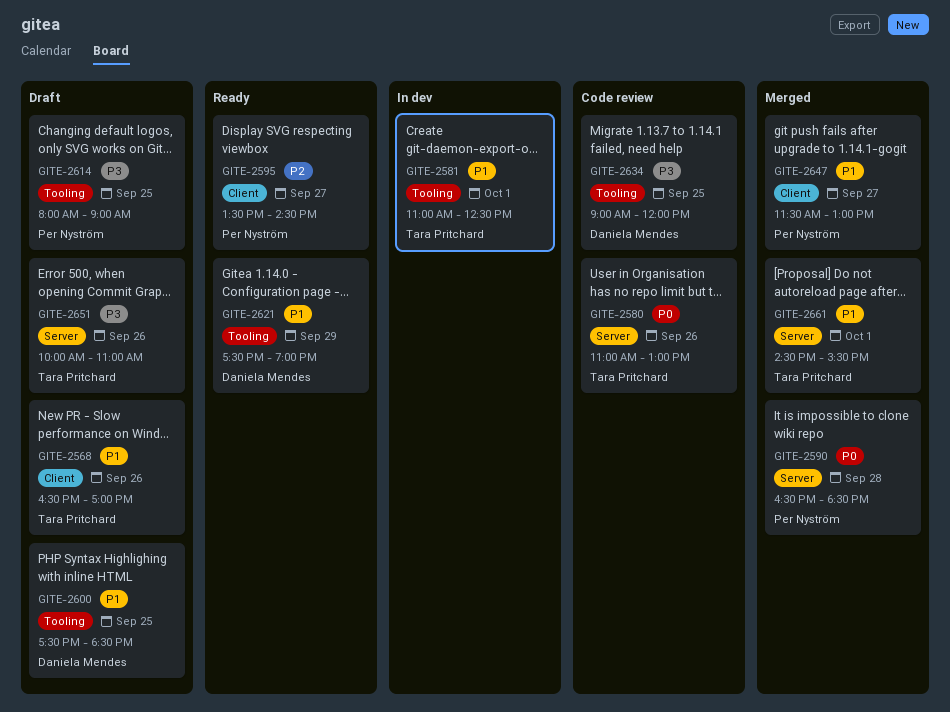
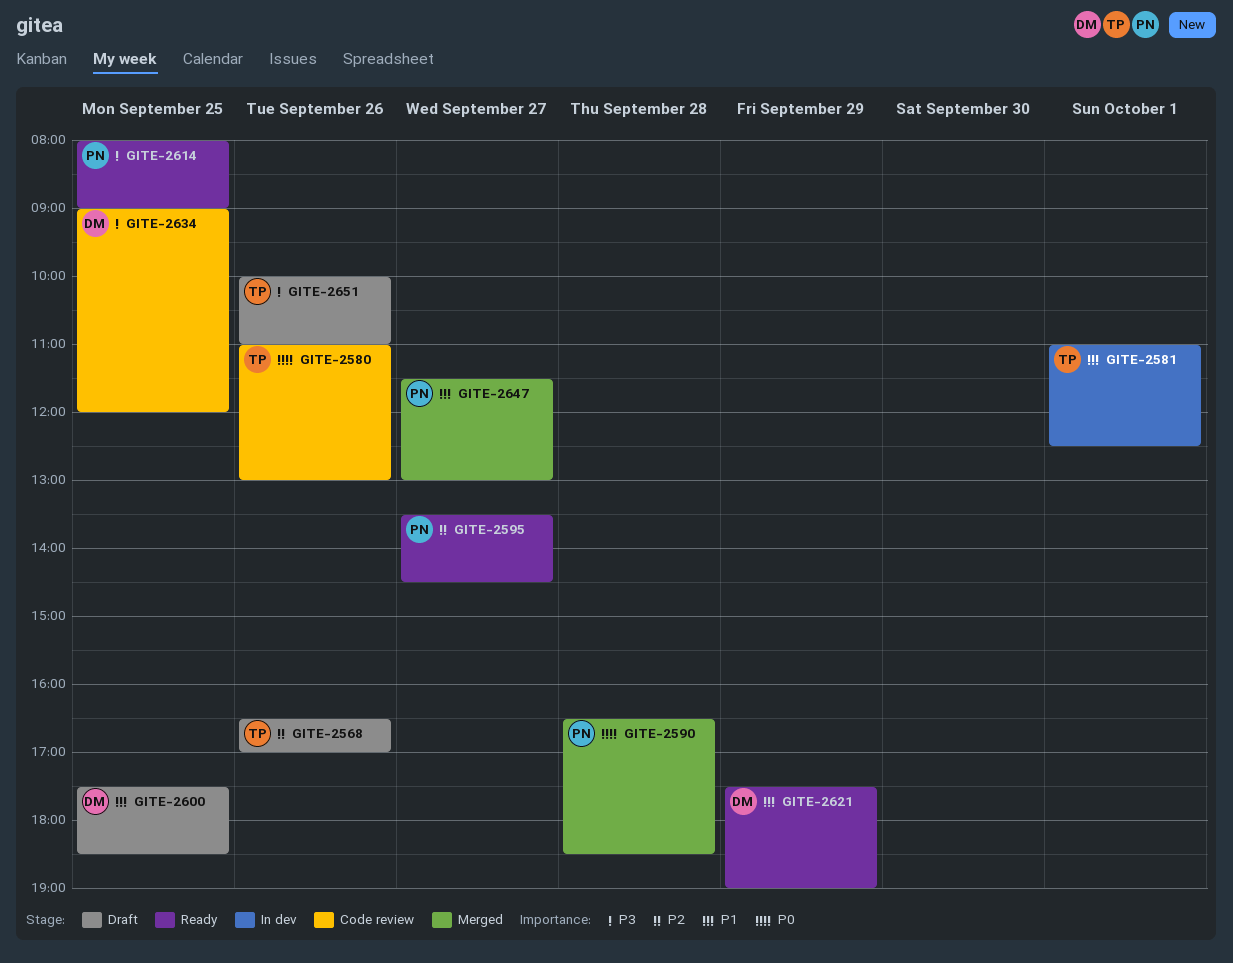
GITE-2568, priority: P1 -> P2
GITE-2614, status: Draft -> Ready
GITE-2661: present -> none

